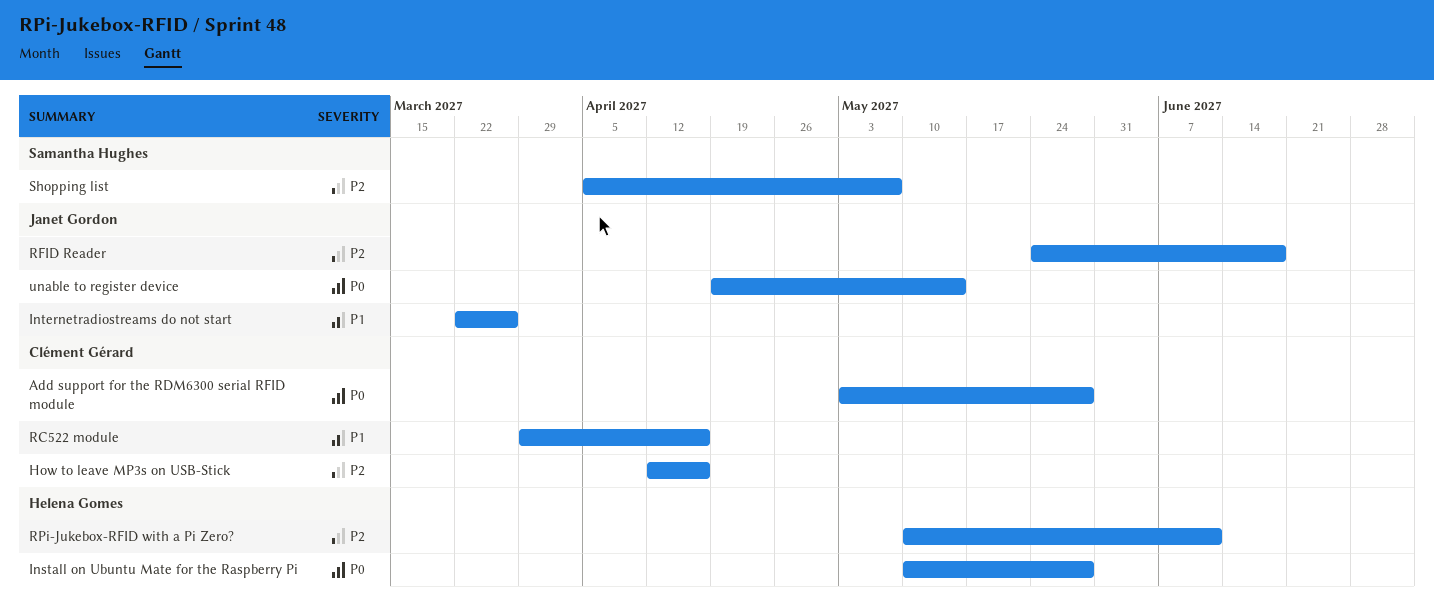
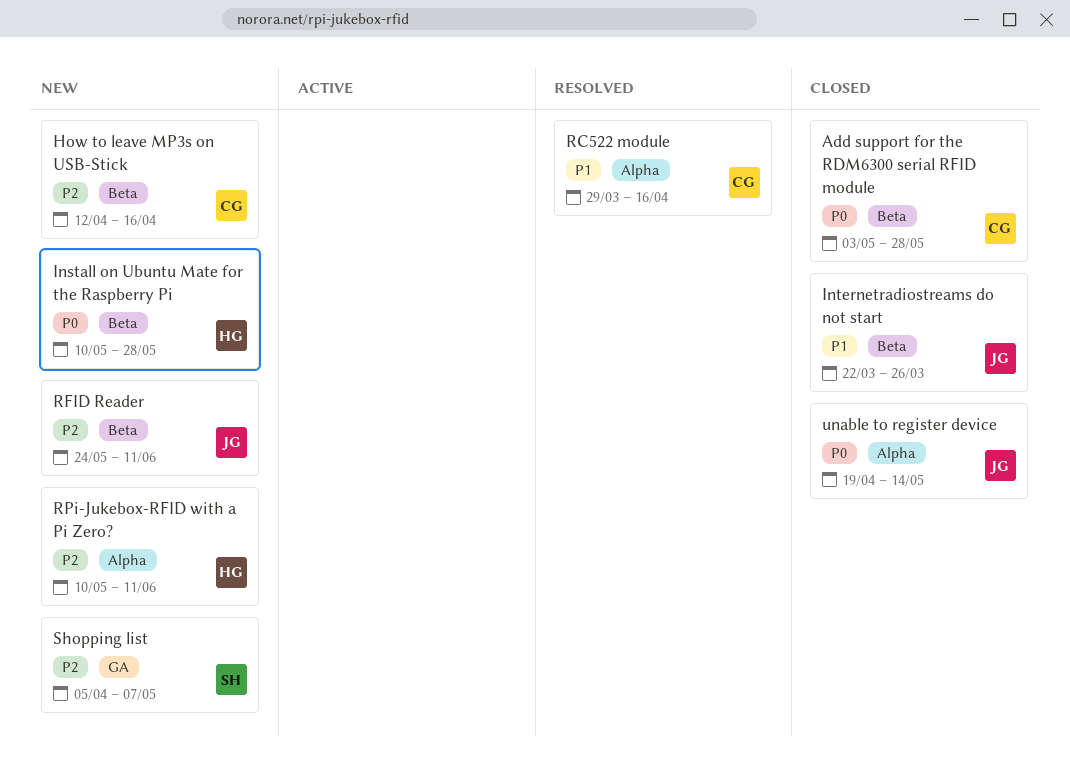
RFID Reader, due: Jun 18 -> Jun 11

